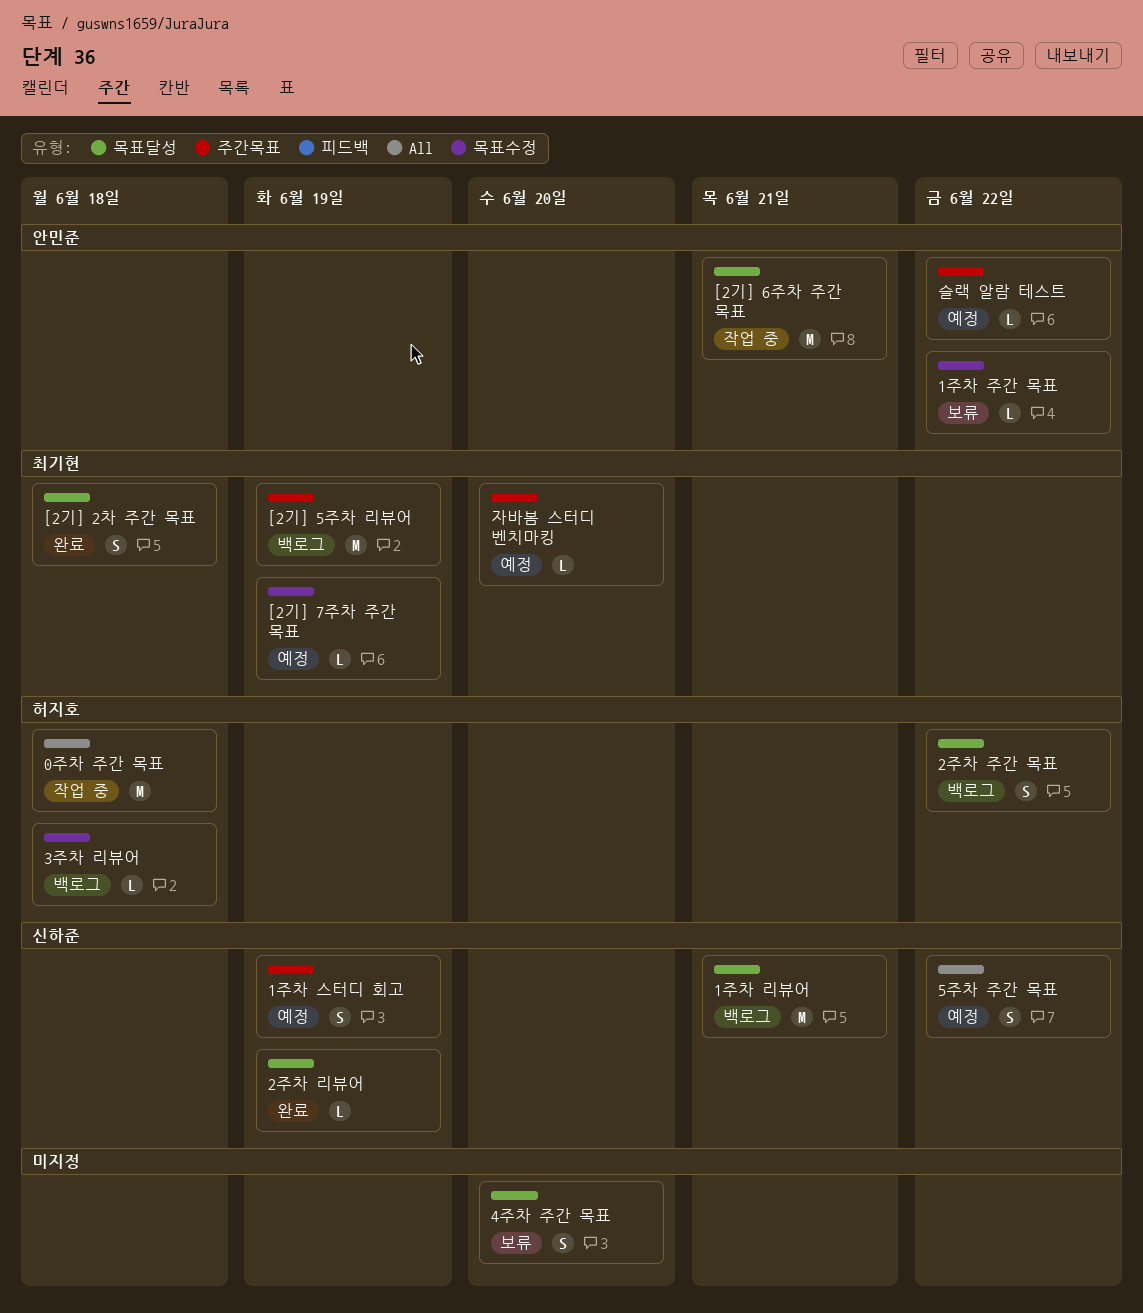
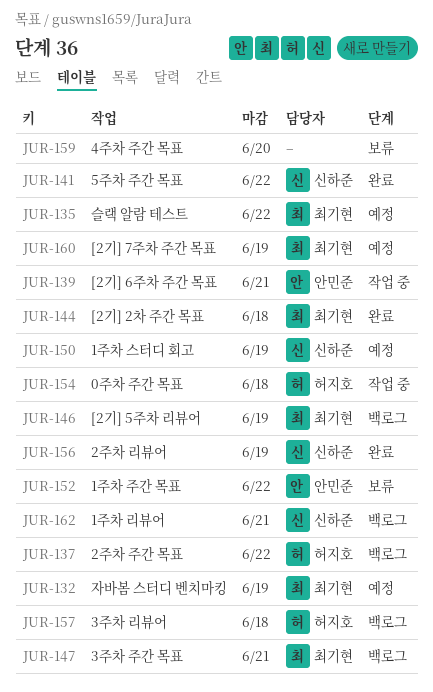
3주차 주간 목표: none -> present
5주차 주간 목표, status: 예정 -> 완료
슬랙 알람 테스트, owner: 안민준 -> 최기현
자바봄 스터디 벤치마킹, due: Jun 20 -> Jun 19

